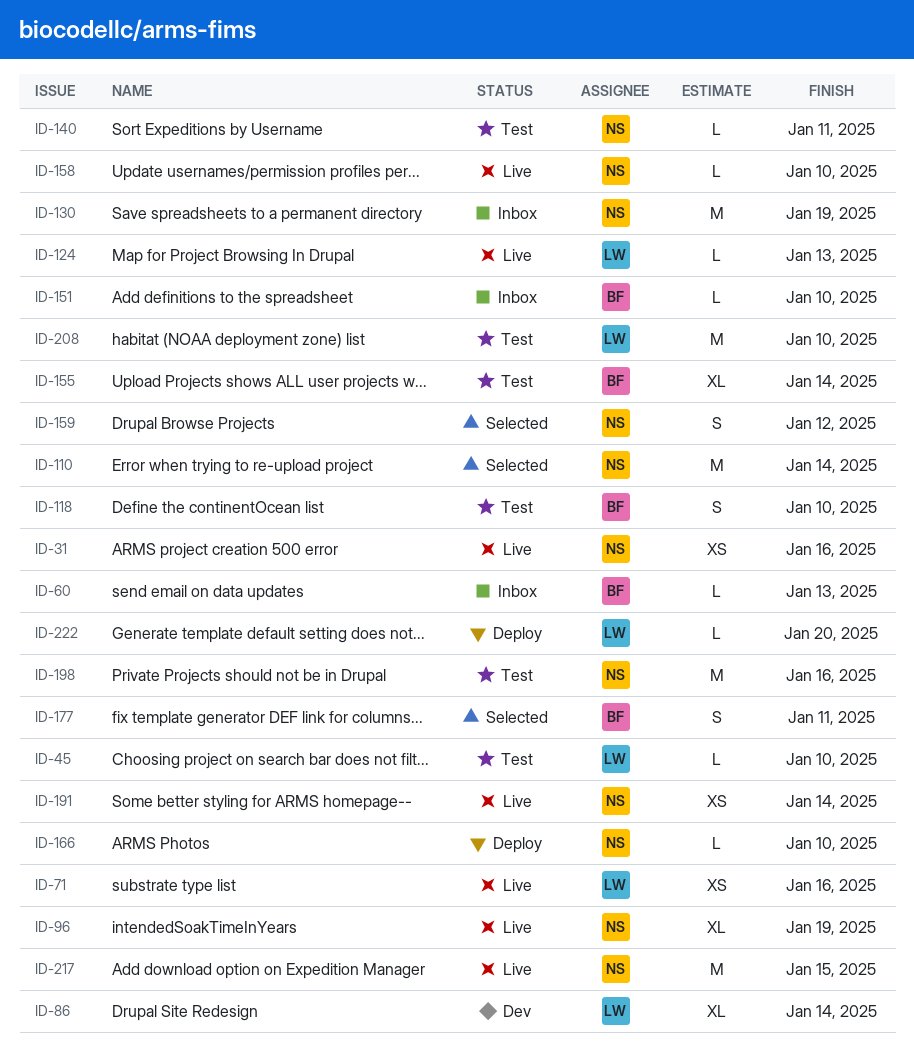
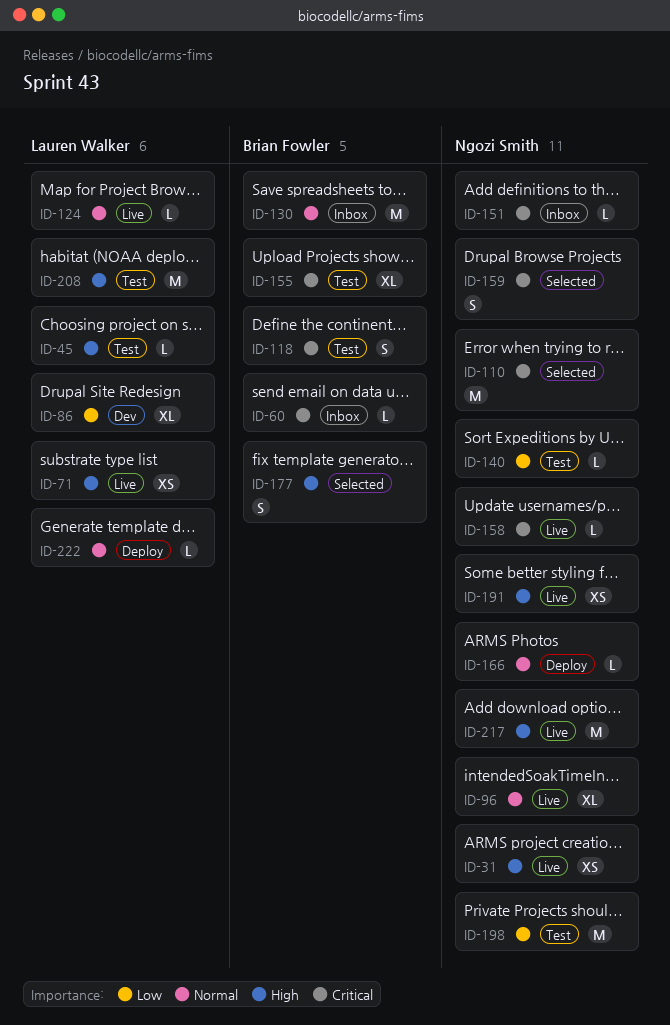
ID-130, owner: Ngozi Smith -> Brian Fowler
ID-151, owner: Brian Fowler -> Ngozi Smith

